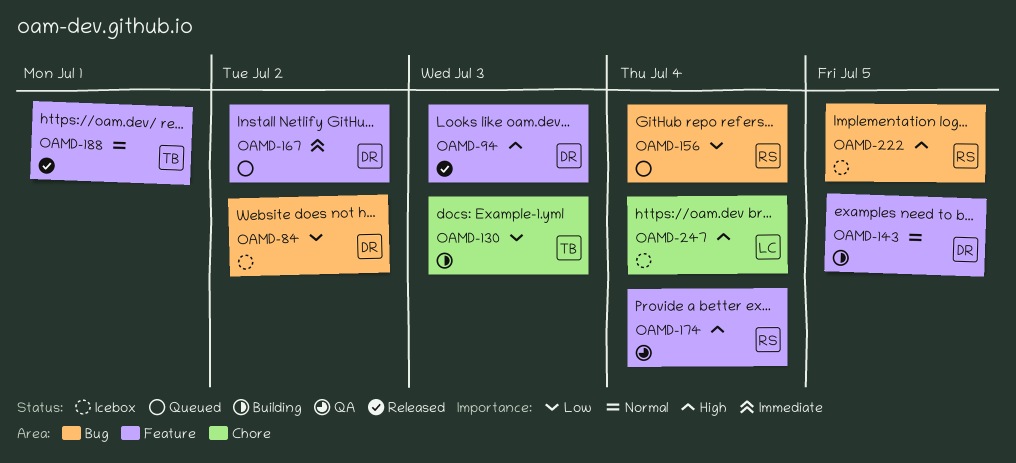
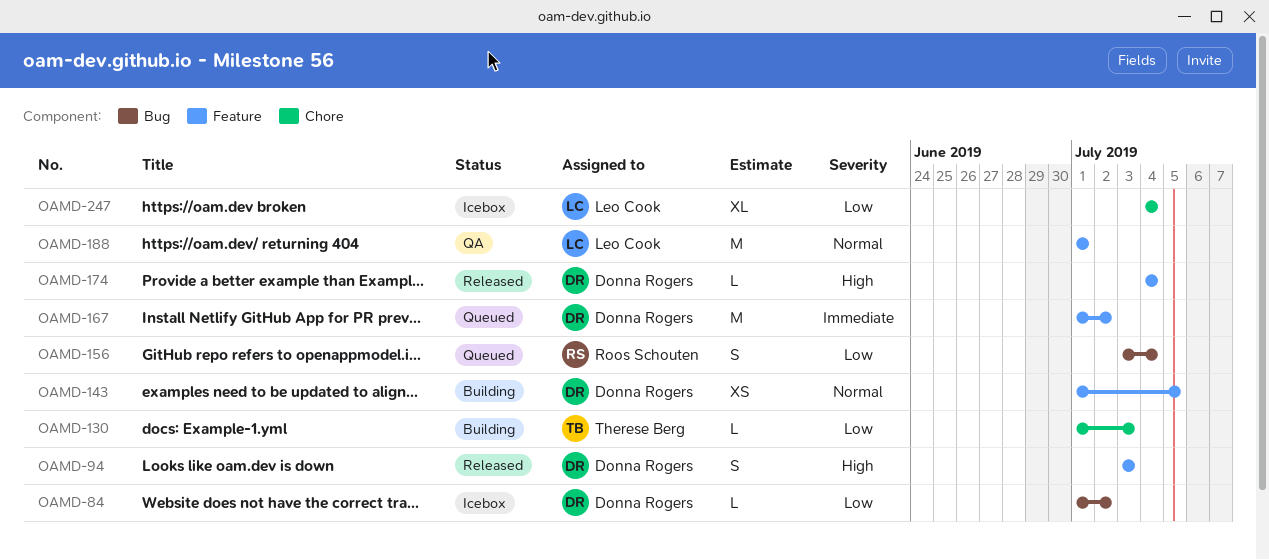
OAMD-174, status: QA -> Released
OAMD-174, owner: Roos Schouten -> Donna Rogers
OAMD-188, status: Released -> QA
OAMD-188, owner: Therese Berg -> Leo Cook
OAMD-222: present -> none
OAMD-247, priority: High -> Low

